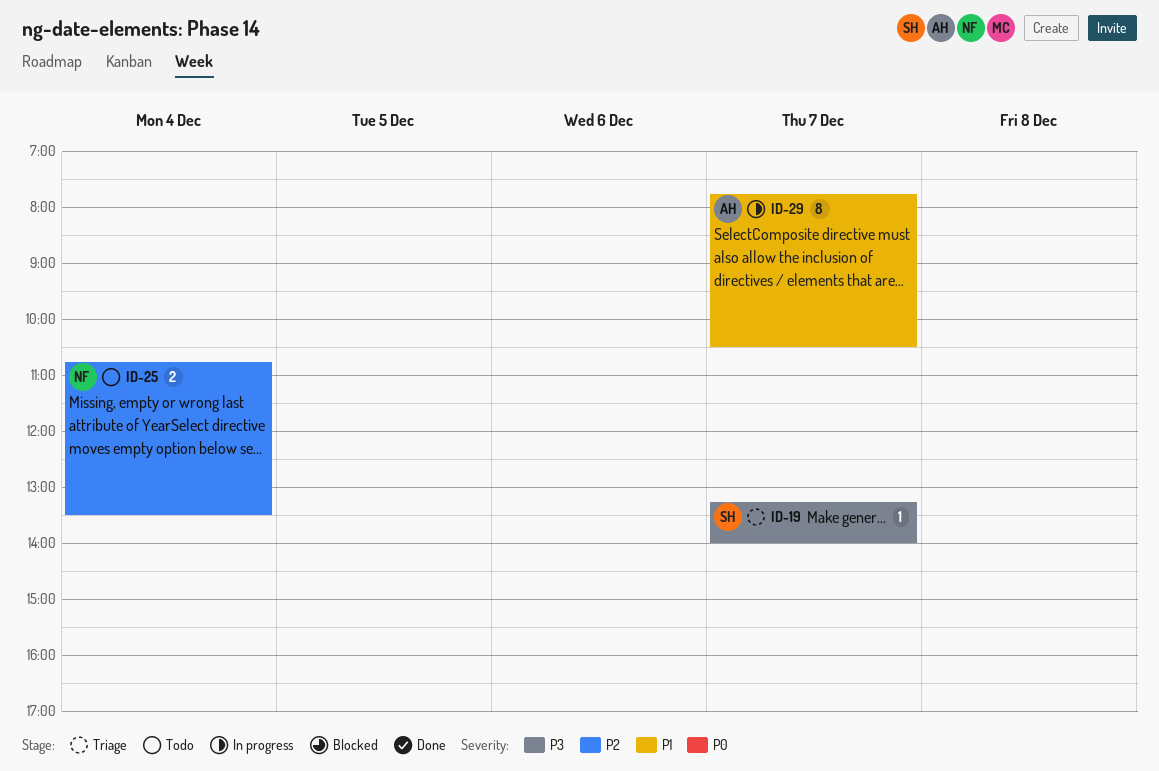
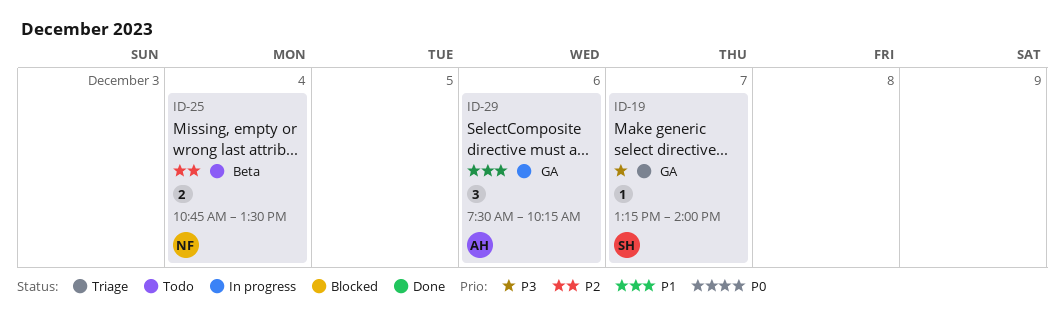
ID-29, estimate: 8 -> 3
ID-29, day: Dec 7 -> Dec 6
ID-29, begins: 07:45 -> 07:30
ID-29, ends: 10:30 -> 10:15

